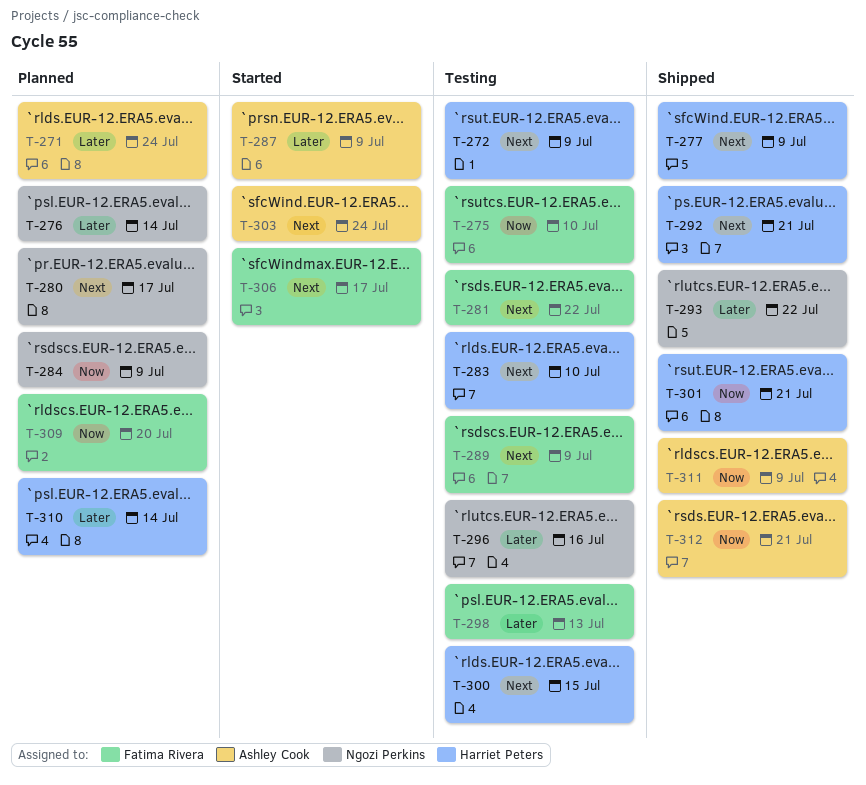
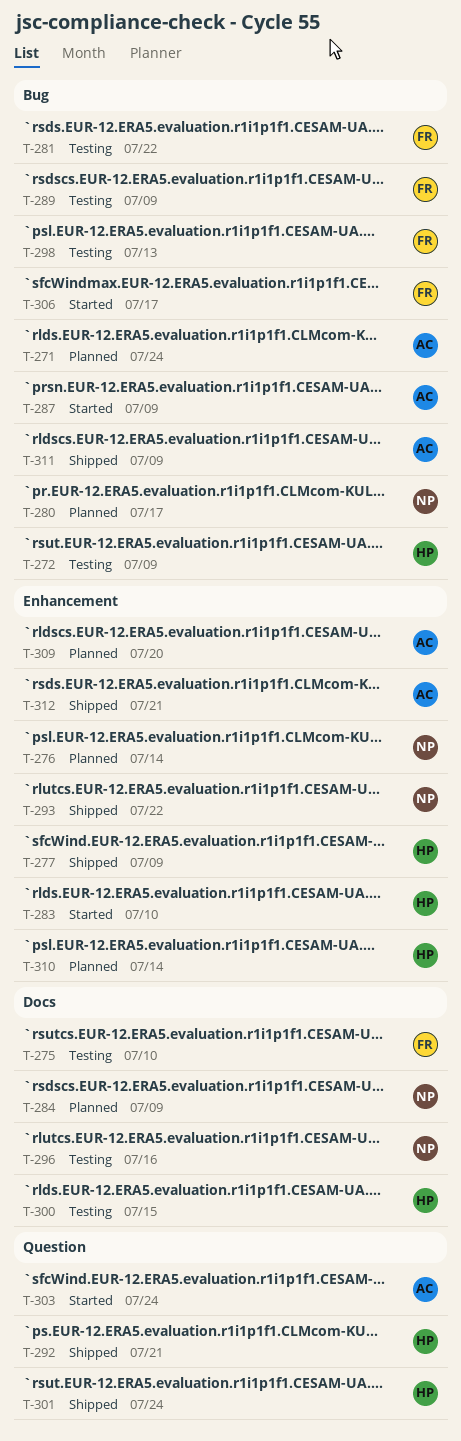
T-283, status: Testing -> Started
T-301, due: Jul 21 -> Jul 24
T-309, owner: Fatima Rivera -> Ashley Cook

